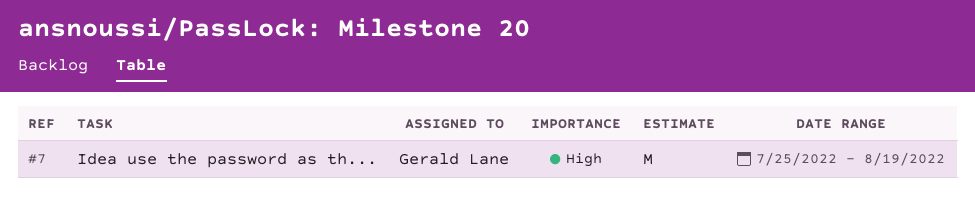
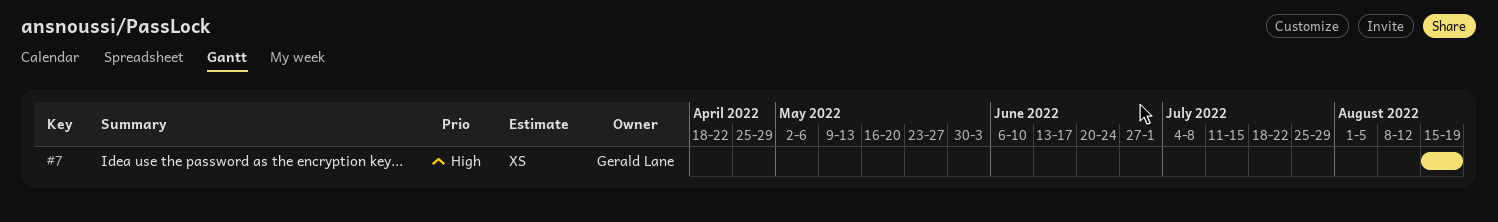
#7, estimate: M -> XS
#7, start: Jul 25 -> Aug 15

